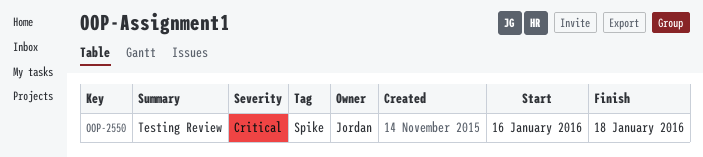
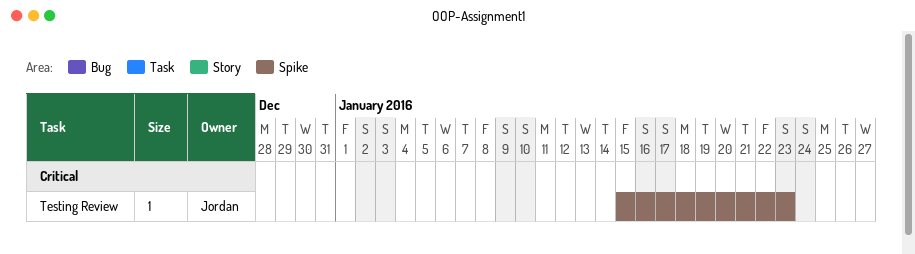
Testing Review, start: Jan 16 -> Jan 15
Testing Review, due: Jan 18 -> Jan 23

